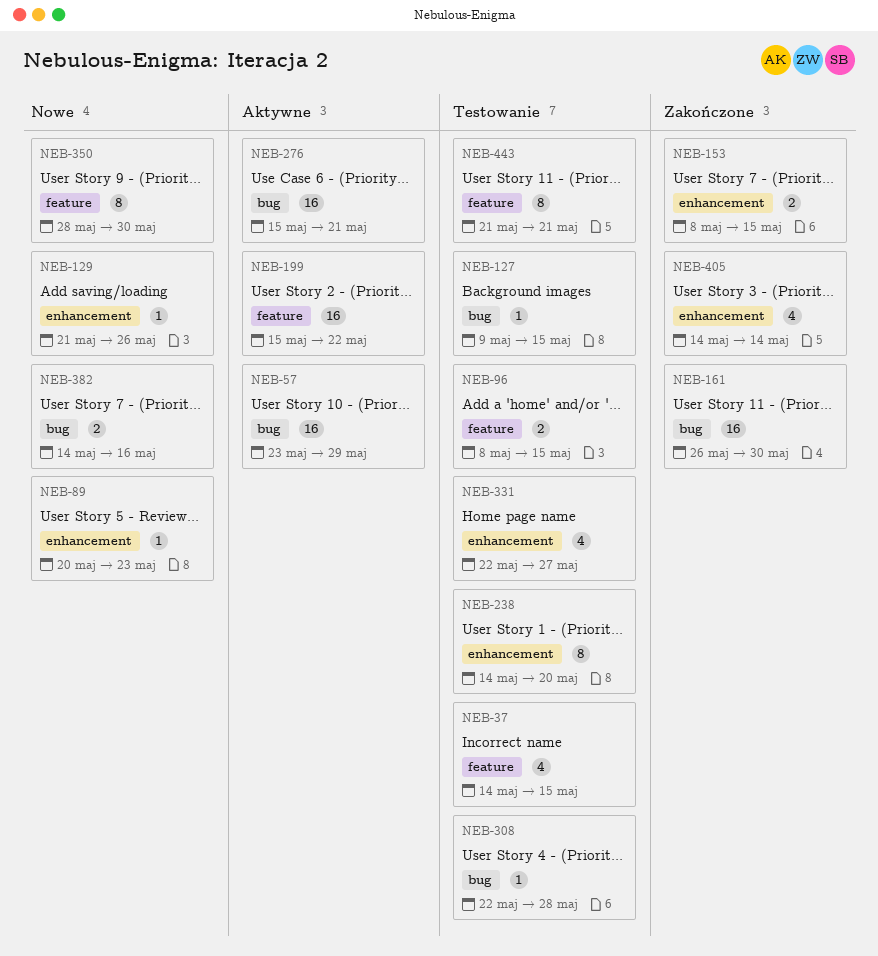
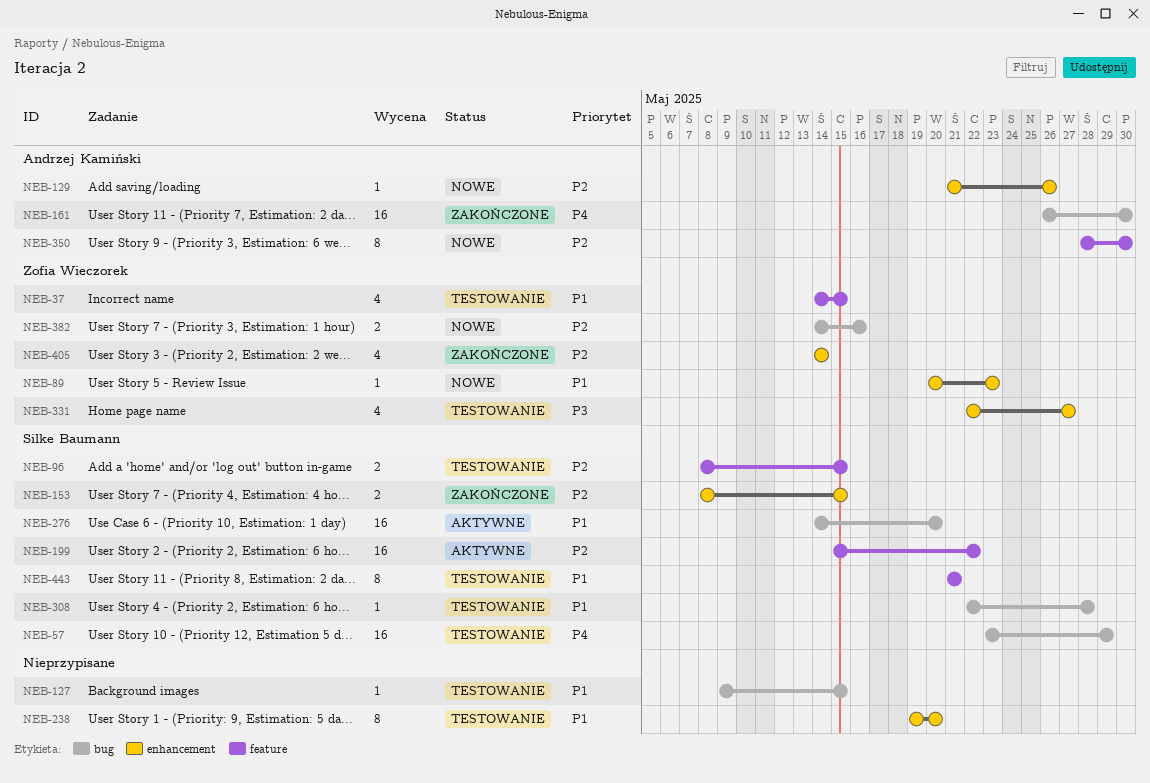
NEB-57, status: Aktywne -> Testowanie
NEB-238, start: May 14 -> May 19
NEB-276, start: May 15 -> May 14
NEB-276, due: May 21 -> May 20

